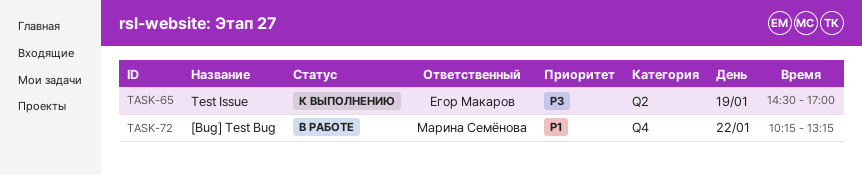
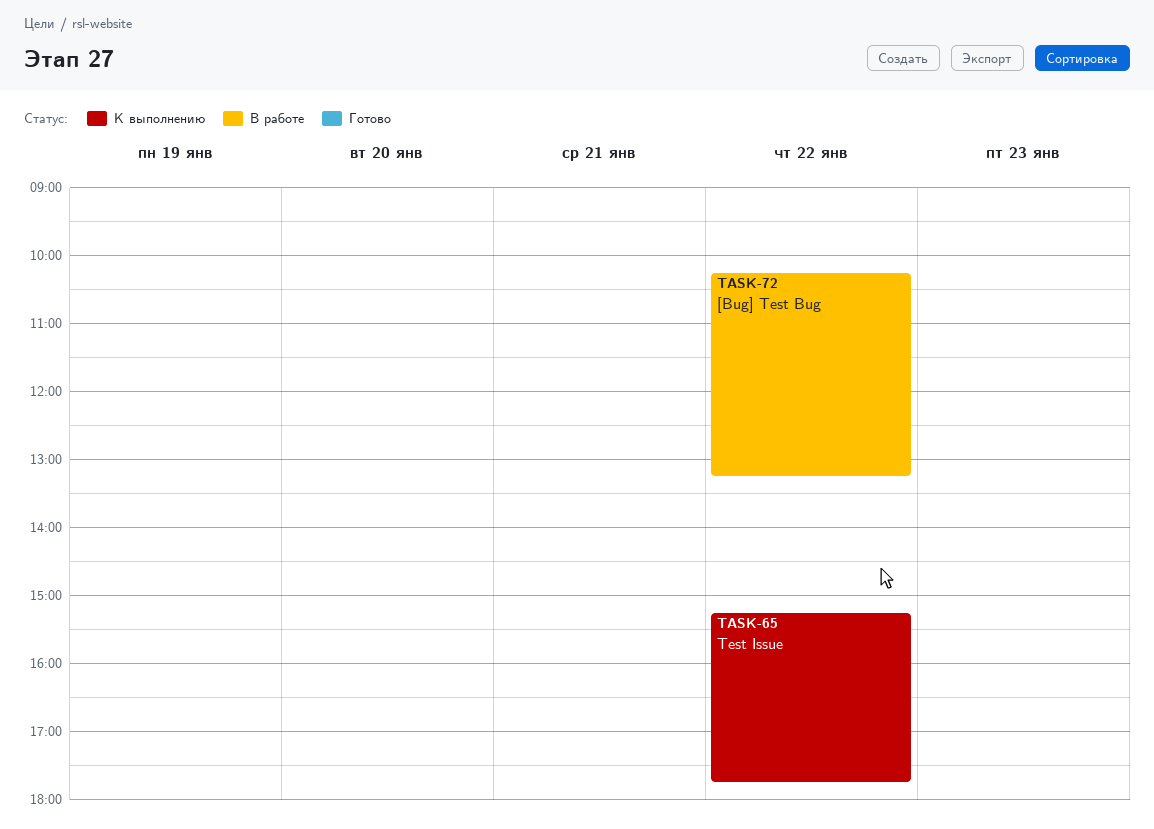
TASK-65, day: Jan 19 -> Jan 22
TASK-65, begins: 14:30 -> 15:15
TASK-65, ends: 17:00 -> 17:45

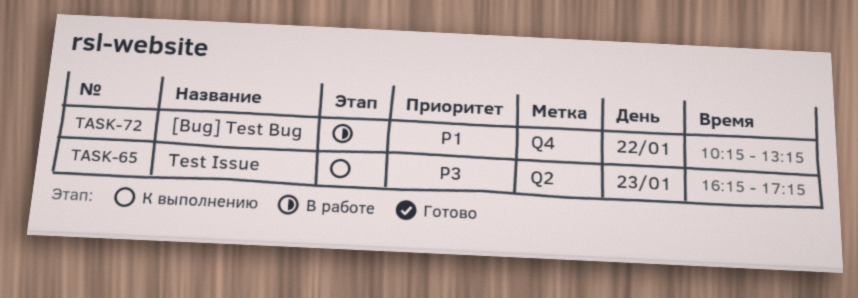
TASK-65, day: Jan 22 -> Jan 23
TASK-65, begins: 15:15 -> 16:15
TASK-65, ends: 17:45 -> 17:15

